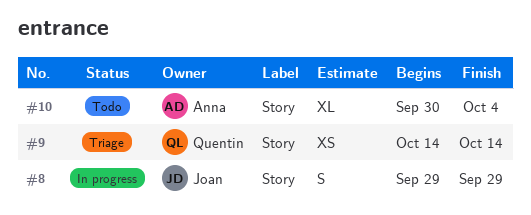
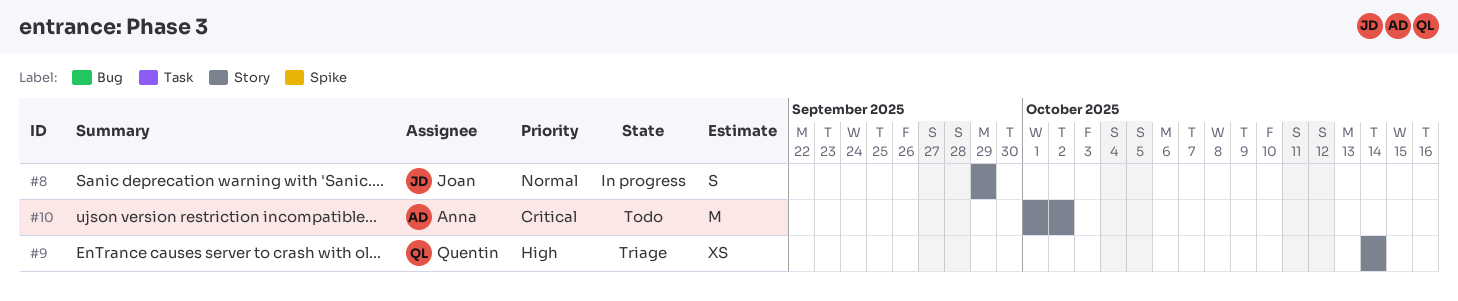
#10, estimate: XL -> M
#10, start: Sep 30 -> Oct 1
#10, due: Oct 4 -> Oct 2

